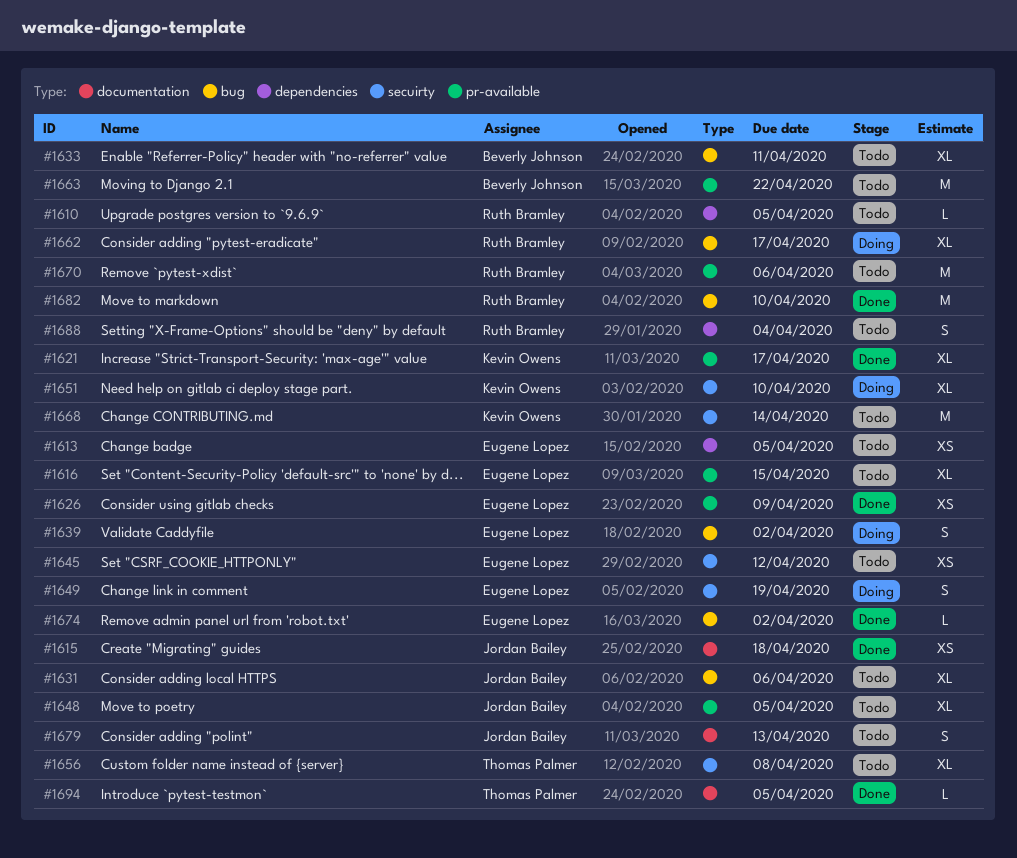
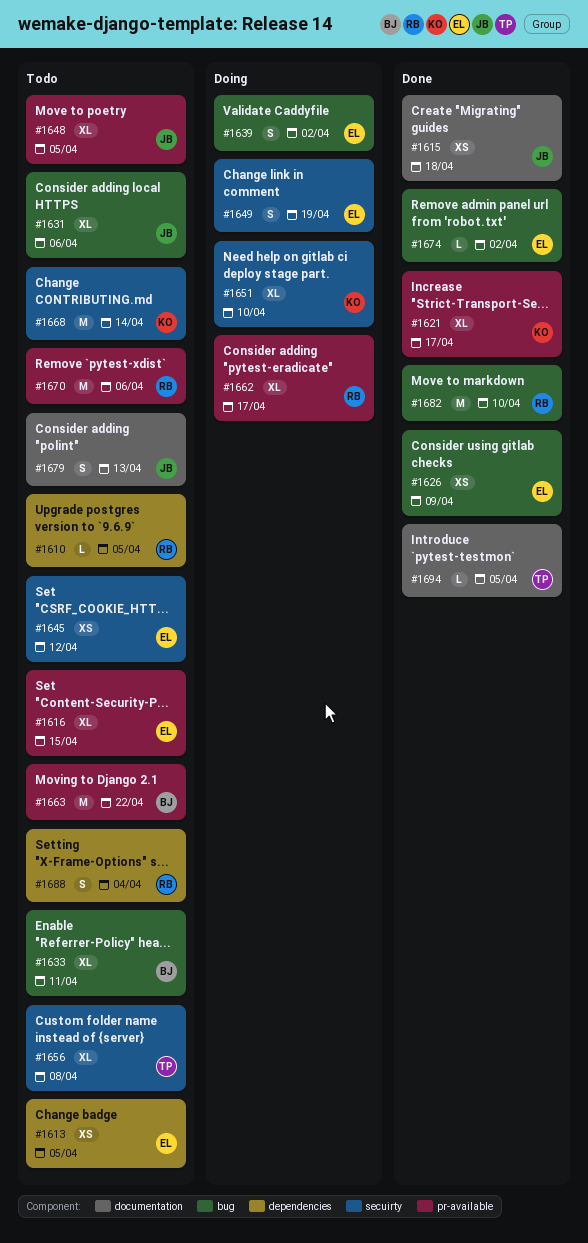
#1626, label: pr-available -> bug
#1662, label: bug -> pr-available

